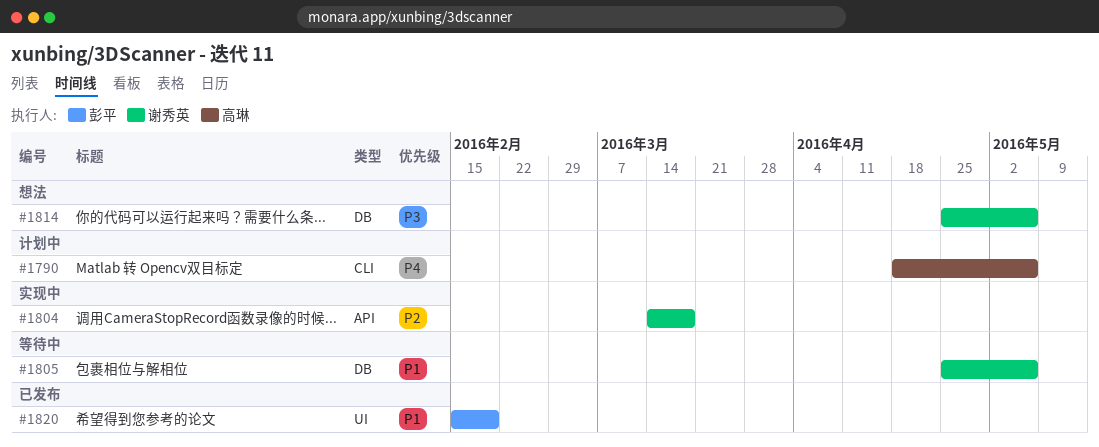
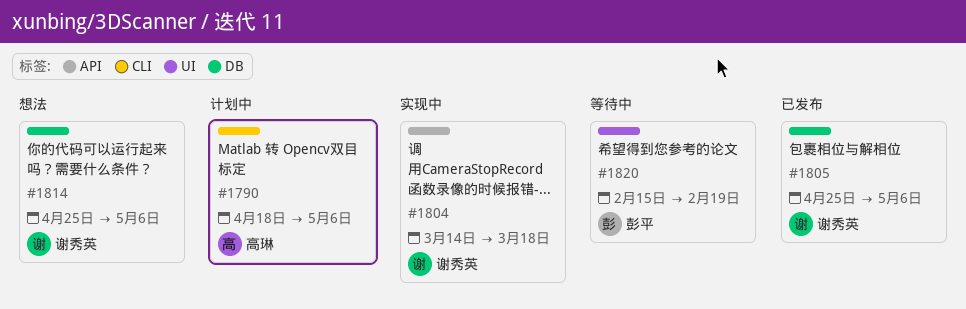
#1805, status: 等待中 -> 已发布
#1820, status: 已发布 -> 等待中

